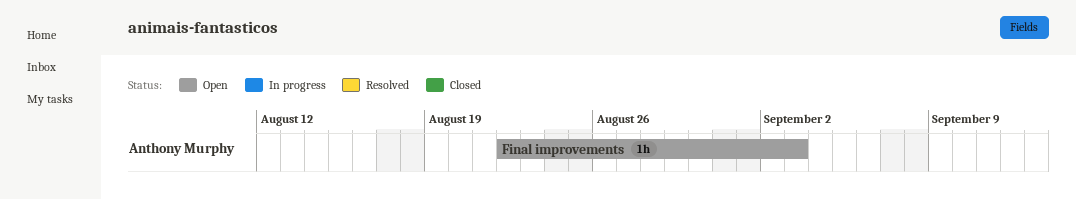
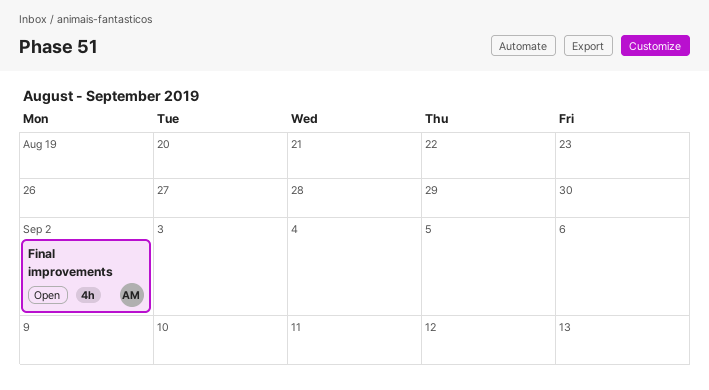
Final improvements, estimate: 1h -> 4h
Final improvements, due: Sep 3 -> Sep 2

